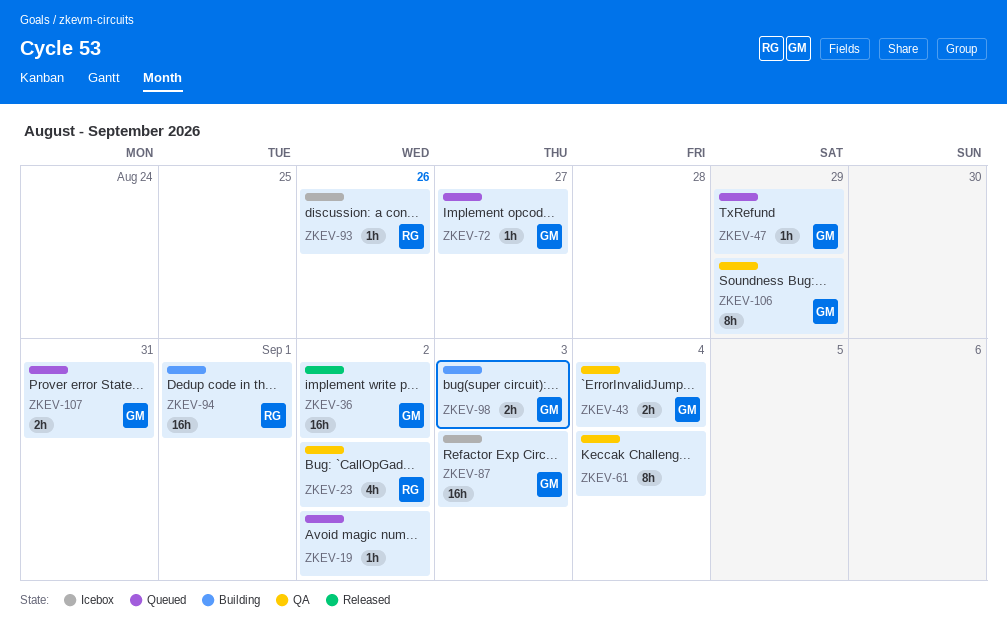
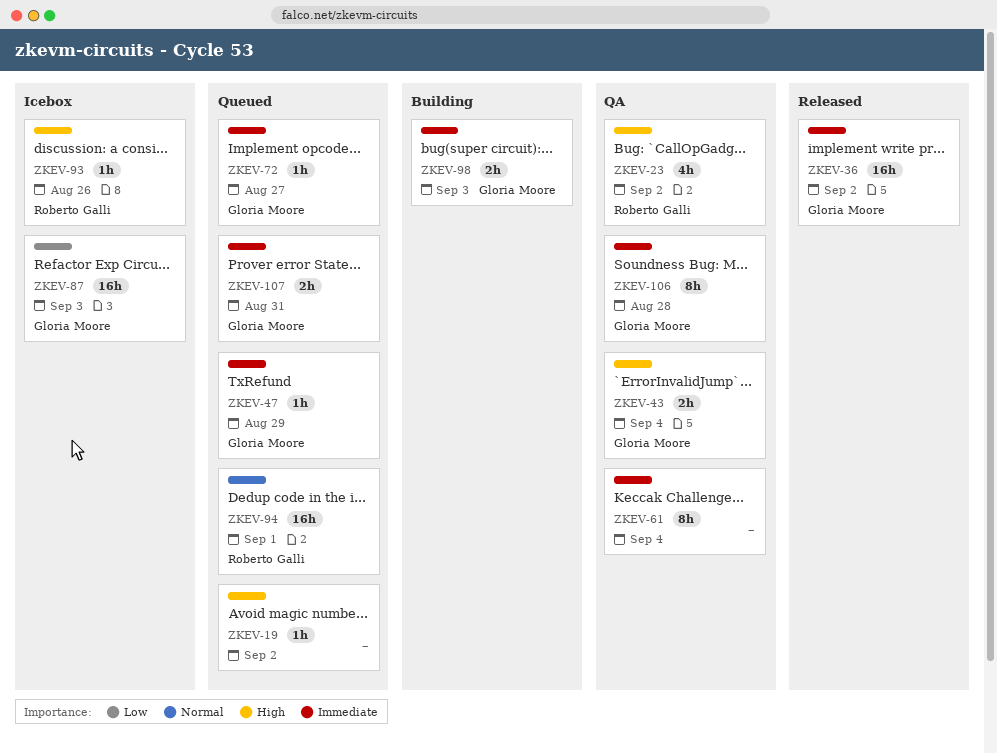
ZKEV-94, status: Building -> Queued
ZKEV-106, due: Aug 29 -> Aug 28

